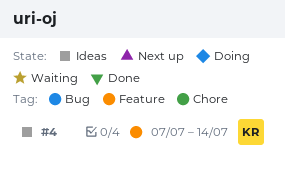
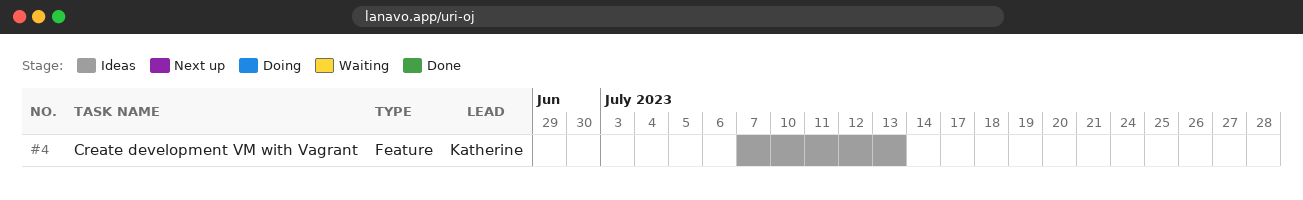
#4, due: Jul 14 -> Jul 13

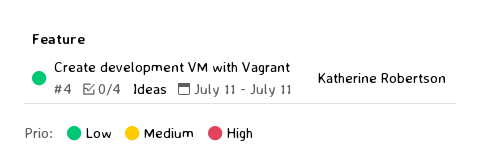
#4, start: Jul 7 -> Jul 11
#4, due: Jul 13 -> Jul 11

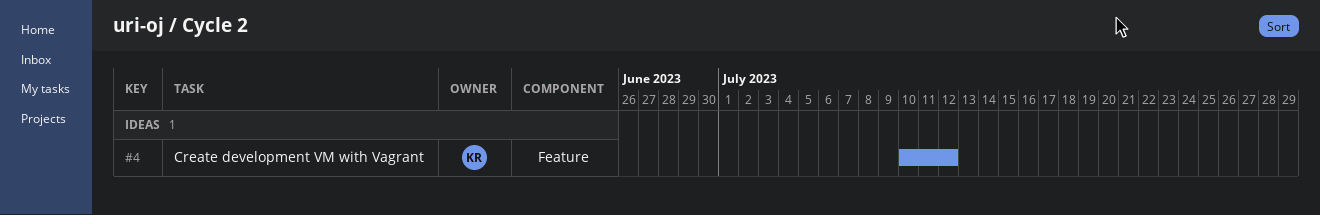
#4, start: Jul 11 -> Jul 10
#4, due: Jul 11 -> Jul 12

